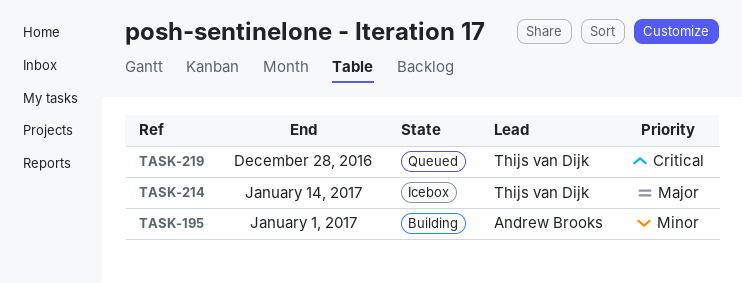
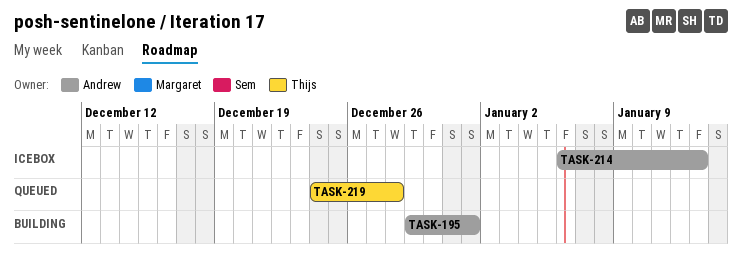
TASK-214, owner: Thijs van Dijk -> Andrew Brooks
TASK-214, due: Jan 14 -> Jan 13

